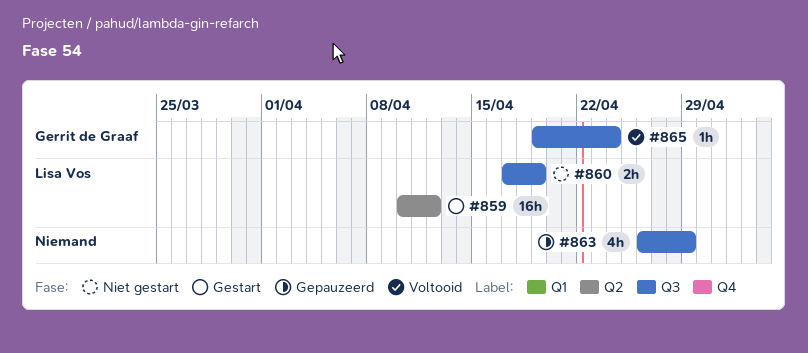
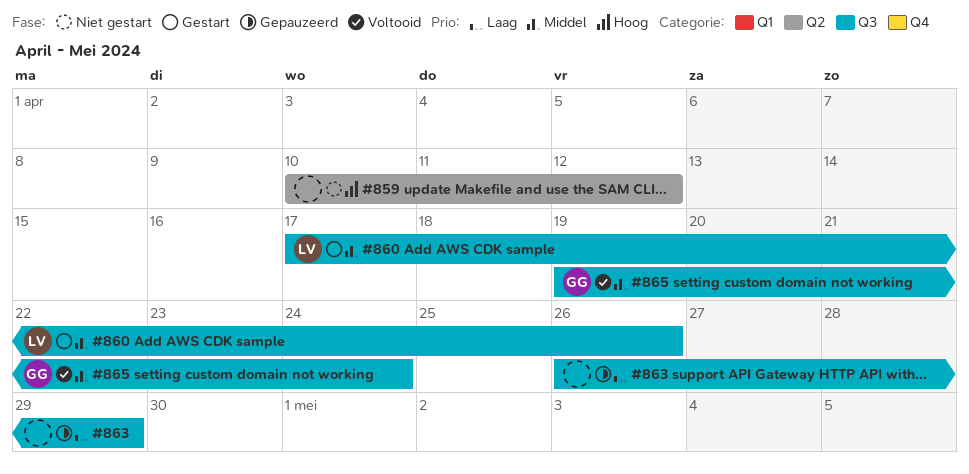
#859, status: Gestart -> Niet gestart
#859, owner: Lisa Vos -> none
#860, status: Niet gestart -> Gestart
#860, due: Apr 19 -> Apr 26

